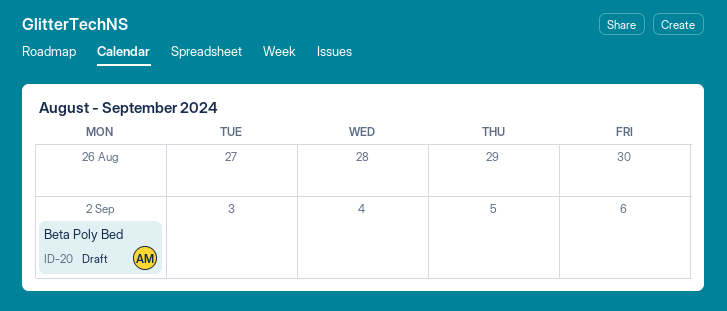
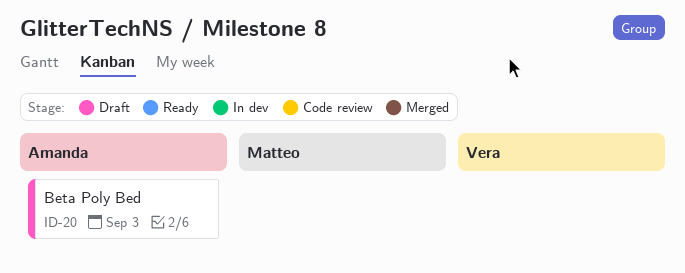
ID-20, due: Sep 2 -> Sep 3

